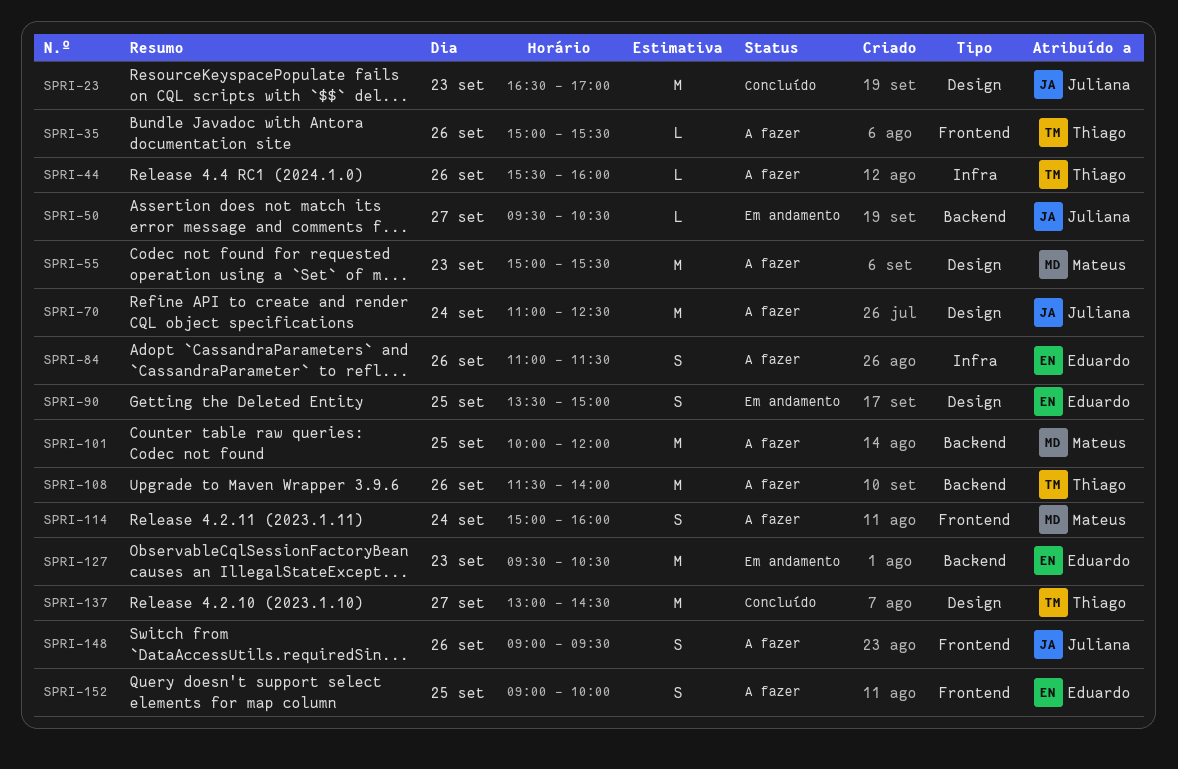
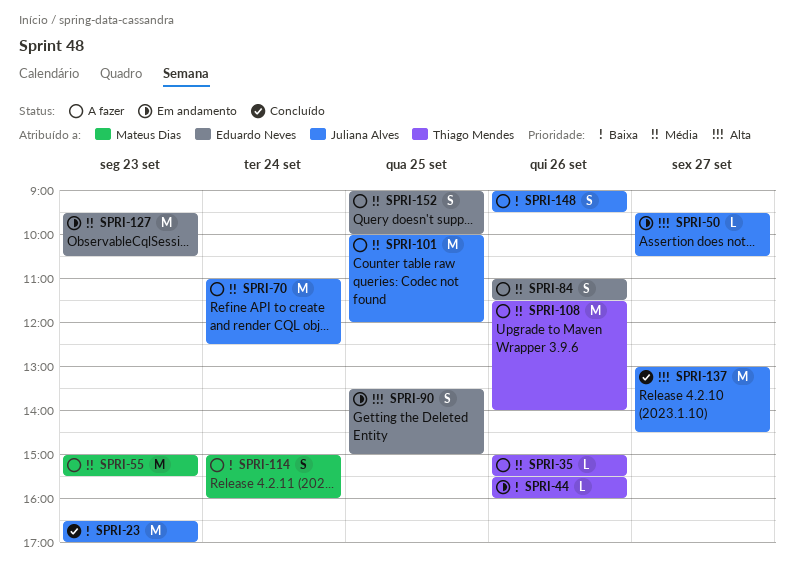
SPRI-44, status: A fazer -> Em andamento
SPRI-101, owner: Mateus Dias -> Juliana Alves
SPRI-137, owner: Thiago Mendes -> Juliana Alves

